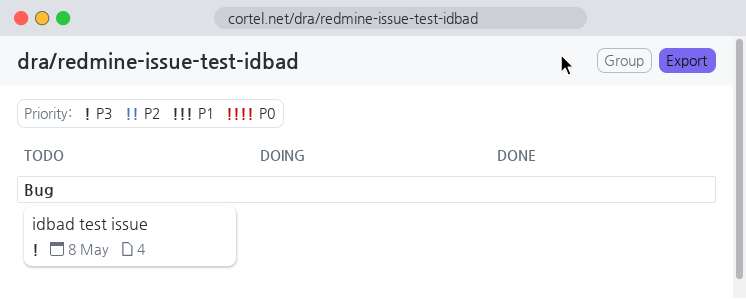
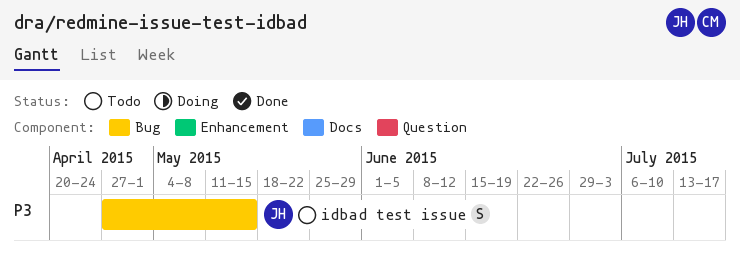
idbad test issue, due: May 8 -> May 15

